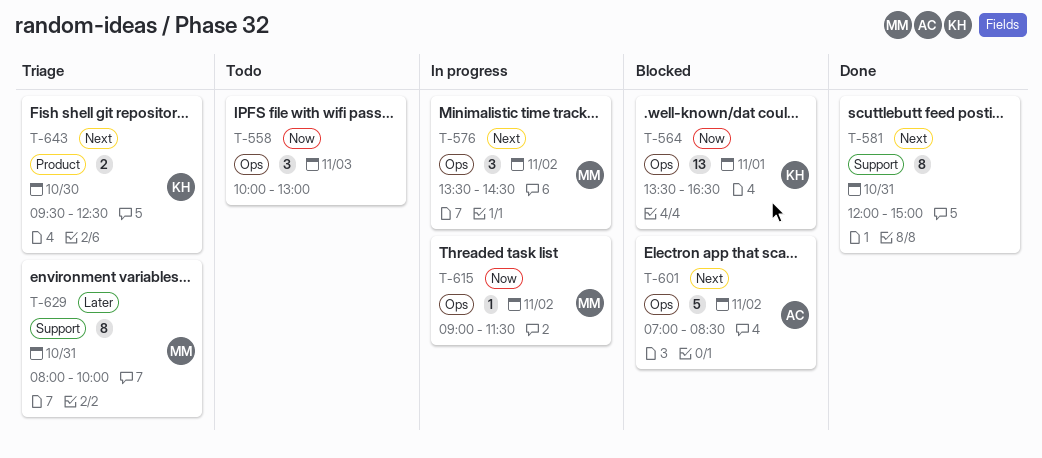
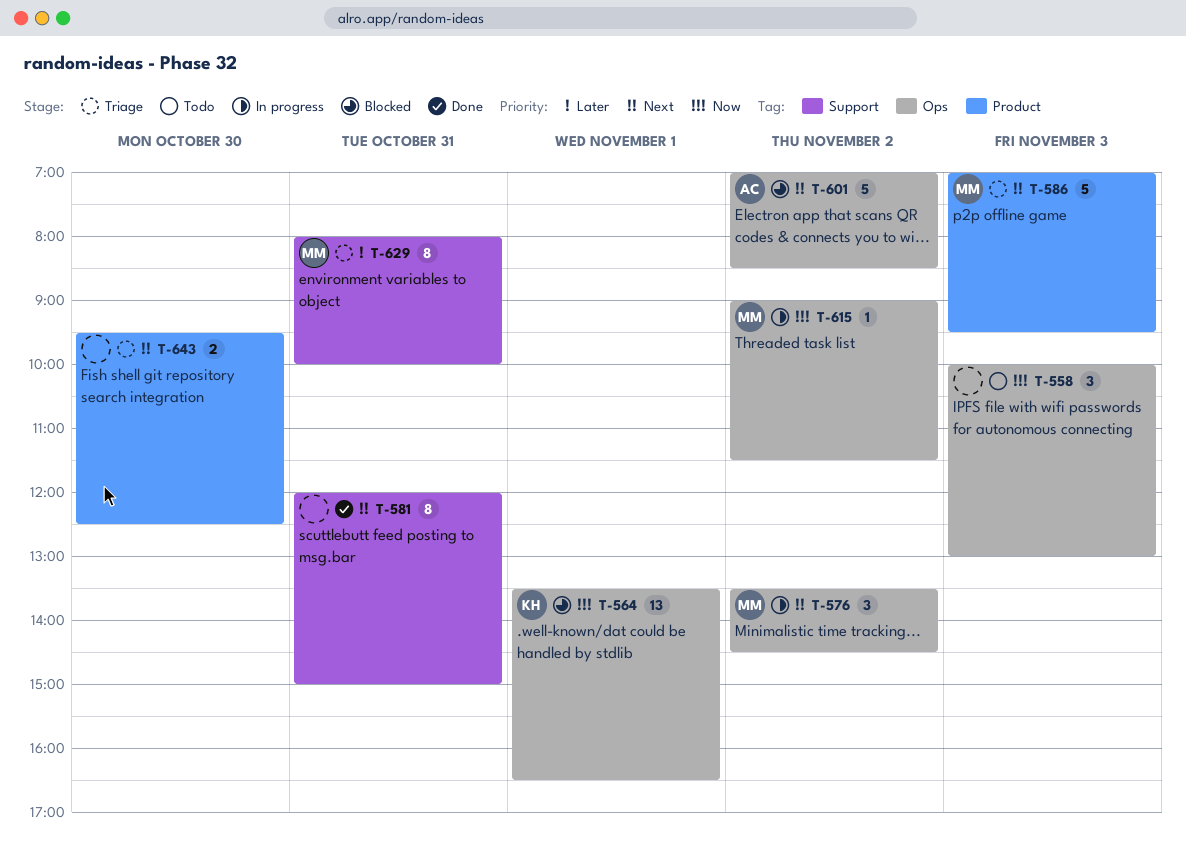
T-586: none -> present
T-643, owner: KH -> none

